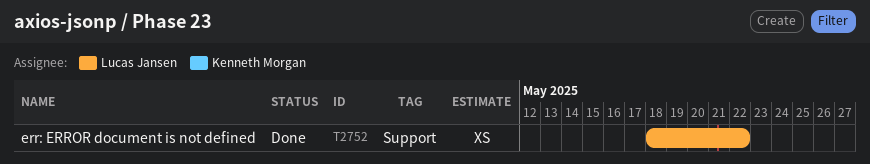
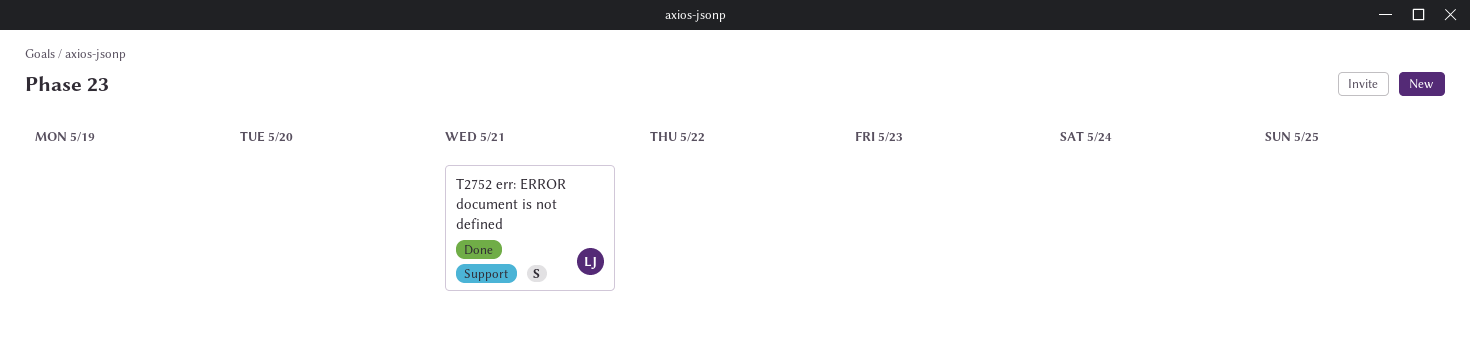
T2752, estimate: XS -> S
T2752, due: May 22 -> May 21

